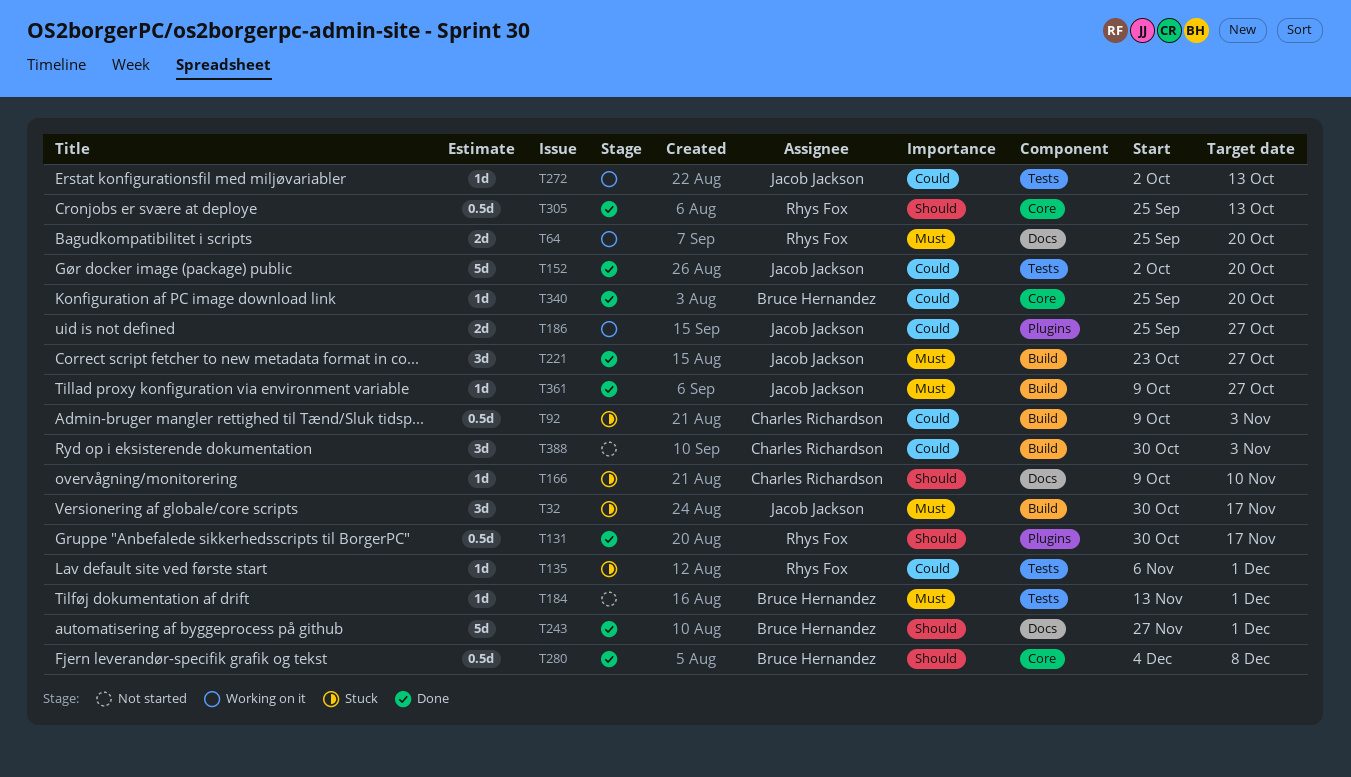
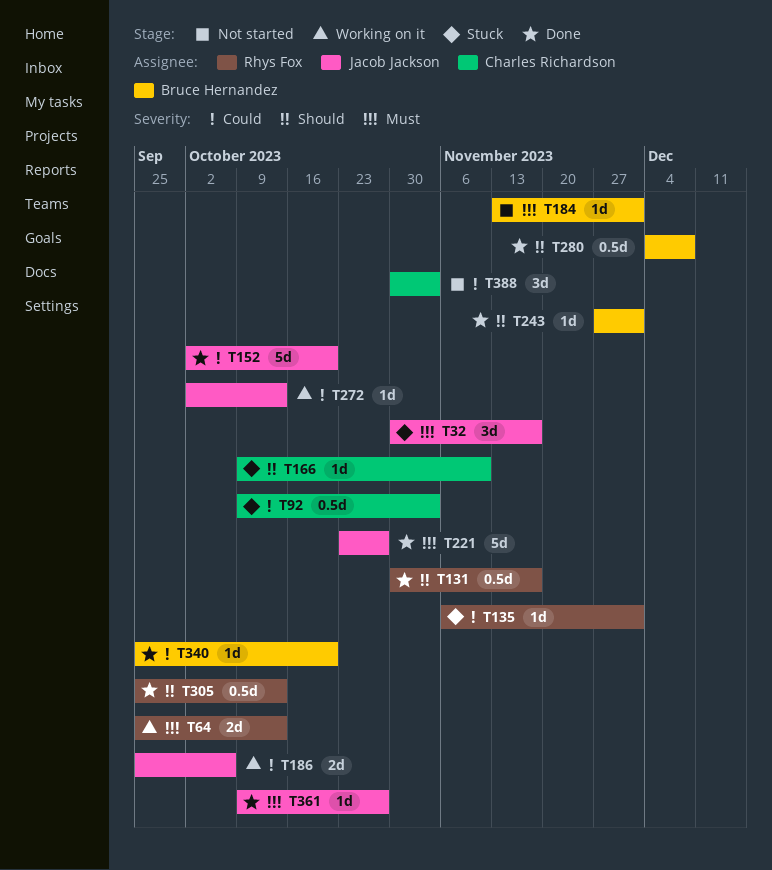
T64, due: Oct 20 -> Oct 13
T186, due: Oct 27 -> Oct 6
T221, estimate: 3d -> 5d
T243, estimate: 5d -> 1d

